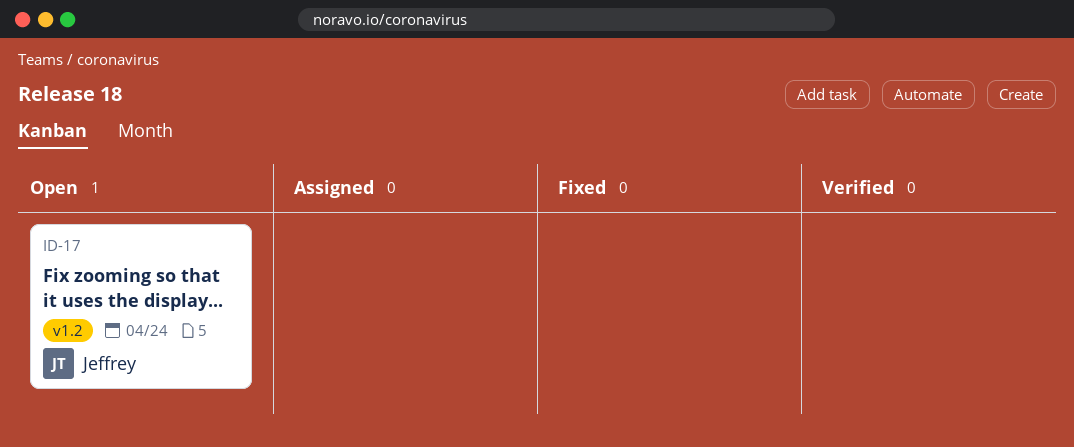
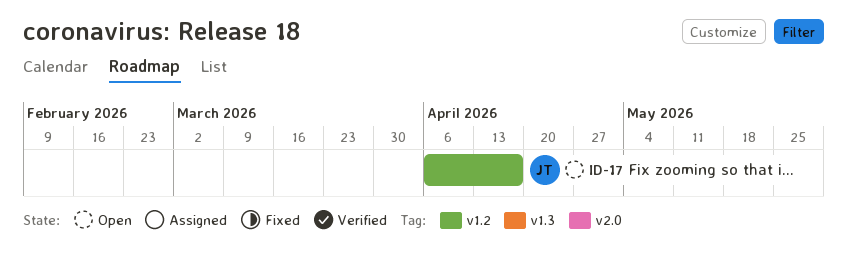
ID-17, due: Apr 24 -> Apr 17

